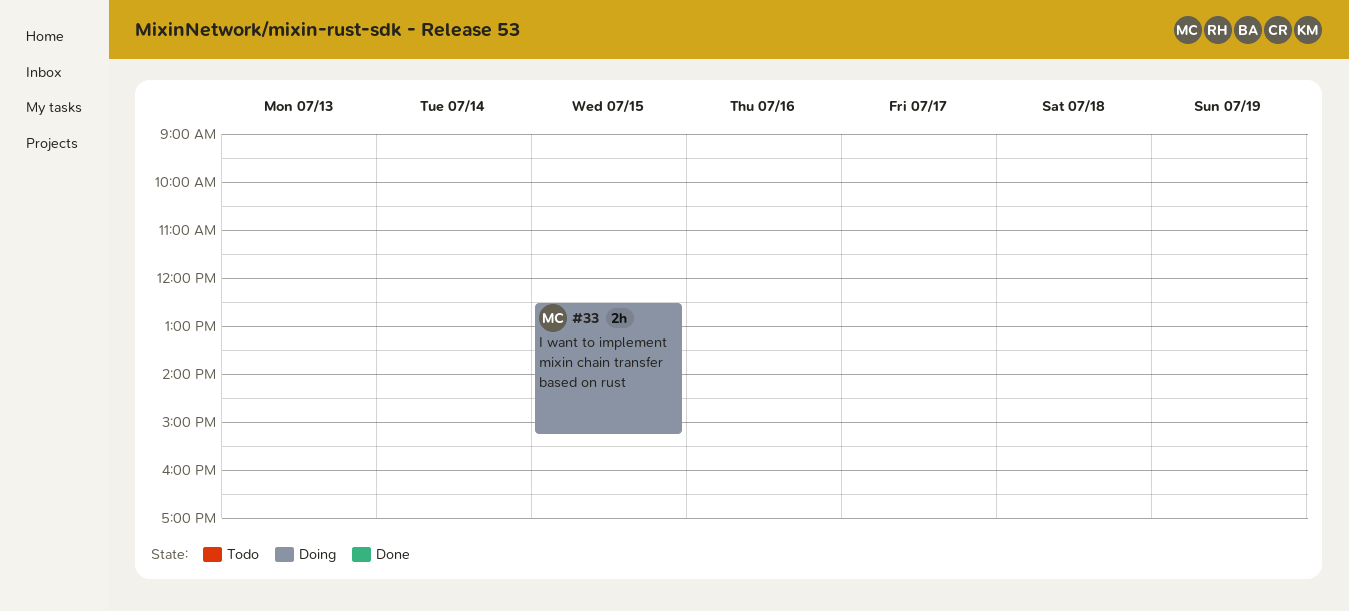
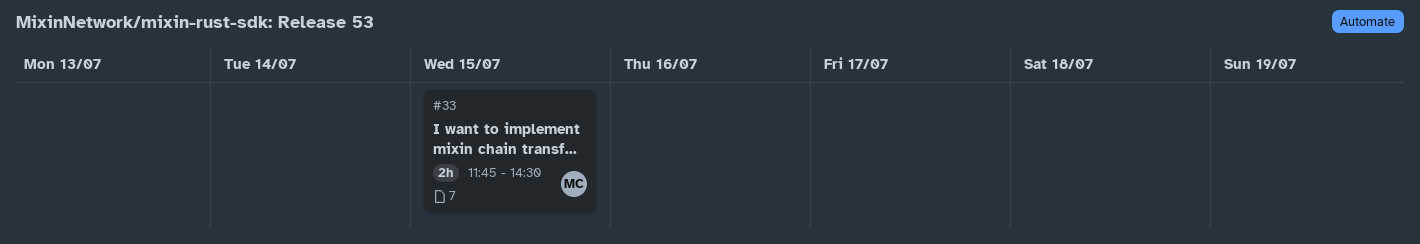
#33, begins: 12:30 -> 11:45
#33, ends: 15:15 -> 14:30

